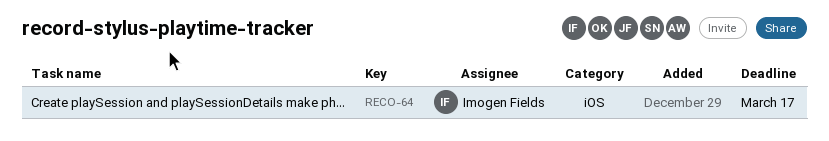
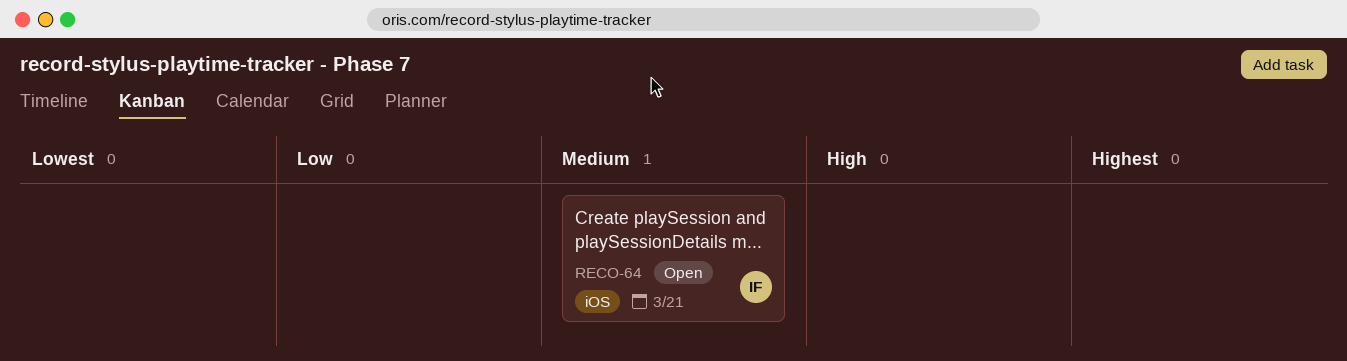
RECO-64, due: Mar 17 -> Mar 21

